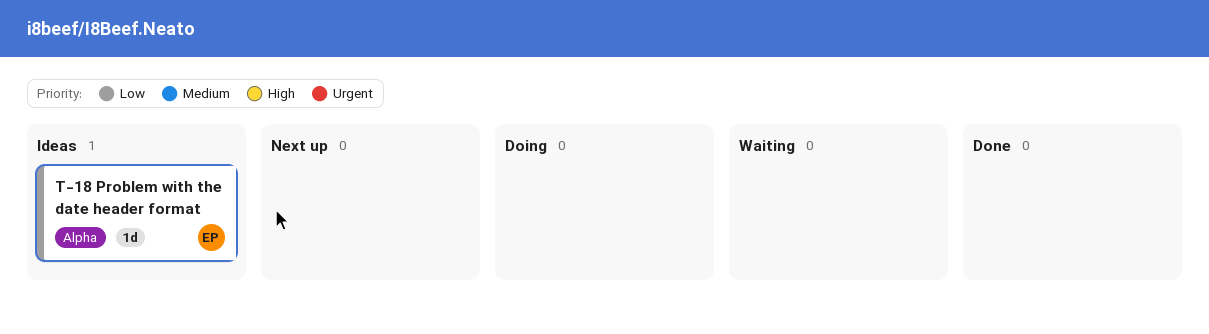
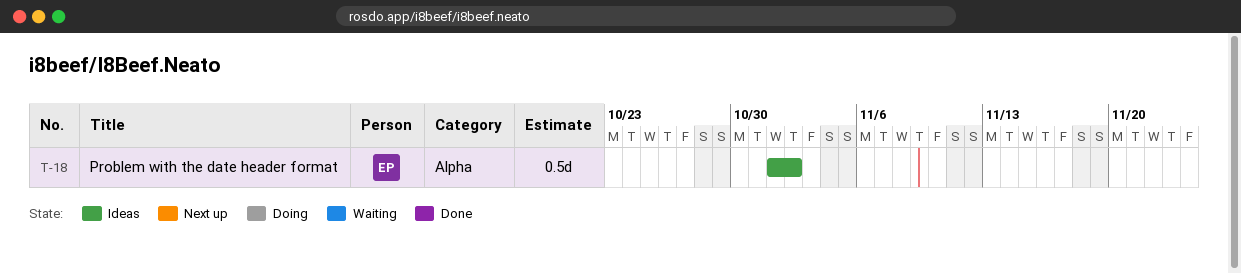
T-18, estimate: 1d -> 0.5d

